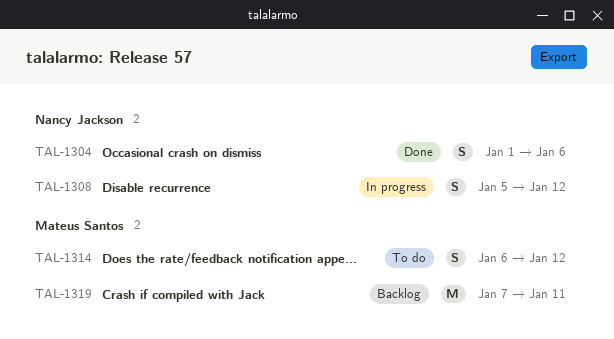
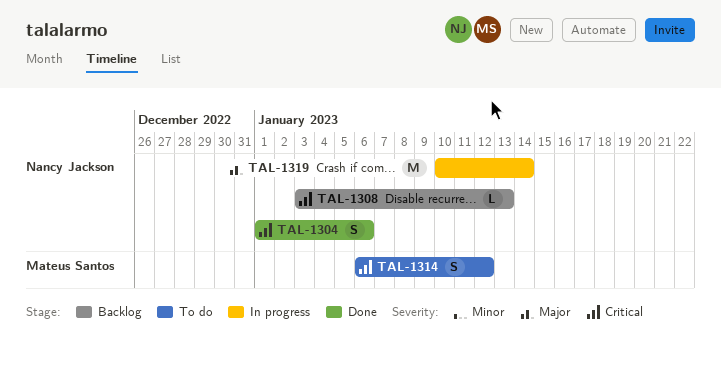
TAL-1308, status: In progress -> Backlog
TAL-1308, estimate: S -> L
TAL-1308, start: Jan 5 -> Jan 3
TAL-1308, due: Jan 12 -> Jan 13
TAL-1319, status: Backlog -> In progress
TAL-1319, owner: Mateus Santos -> Nancy Jackson
TAL-1319, start: Jan 7 -> Jan 10
TAL-1319, due: Jan 11 -> Jan 14

